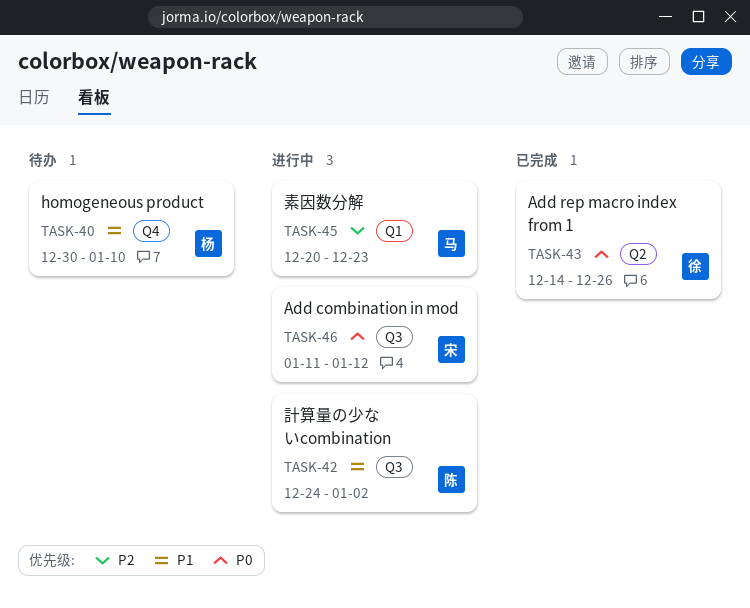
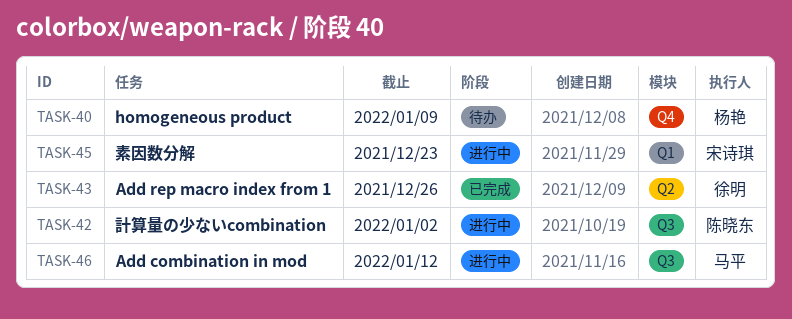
TASK-40, due: Jan 10 -> Jan 9
TASK-45, owner: 马平 -> 宋诗琪
TASK-46, owner: 宋诗琪 -> 马平

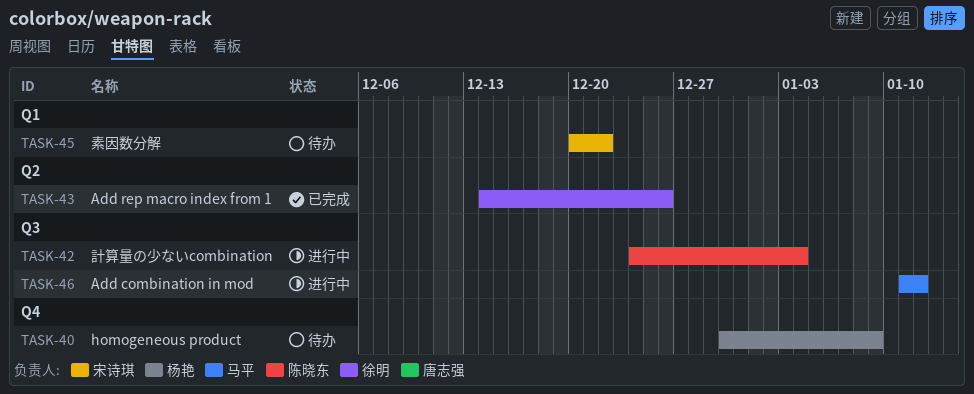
TASK-42, due: Jan 2 -> Jan 4
TASK-45, status: 进行中 -> 待办
TASK-45, due: Dec 23 -> Dec 22

